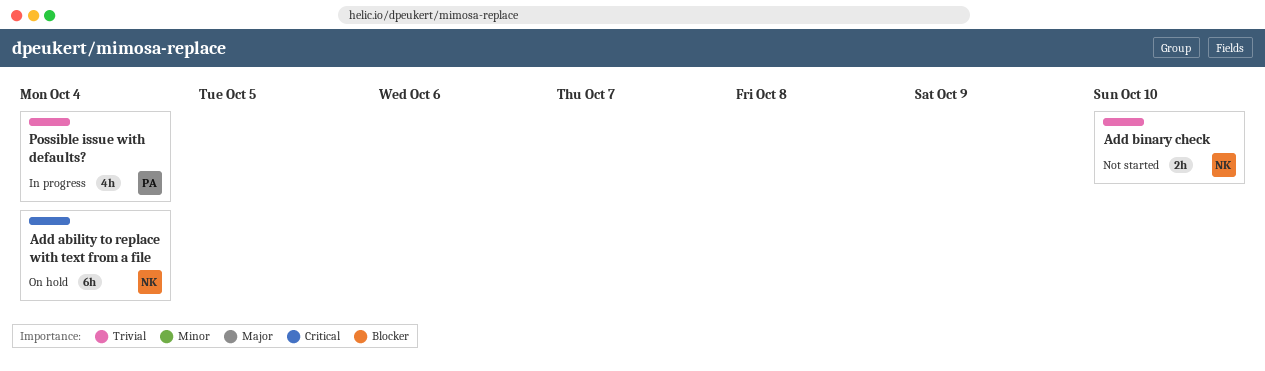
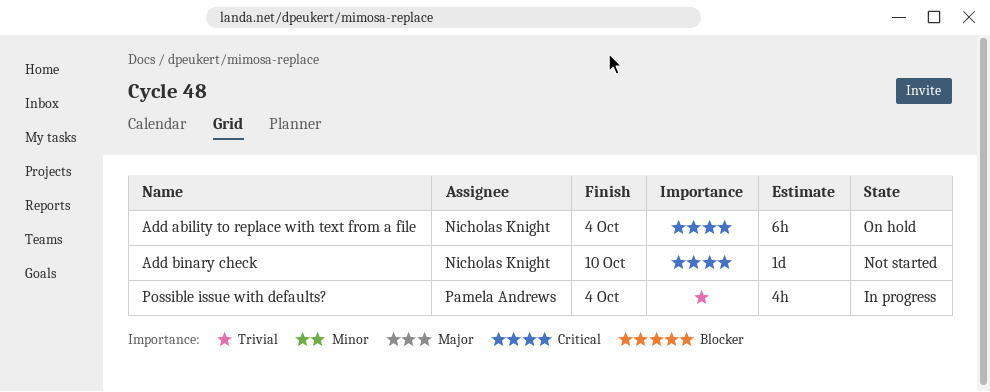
Add binary check, priority: Trivial -> Critical
Add binary check, estimate: 2h -> 1d

